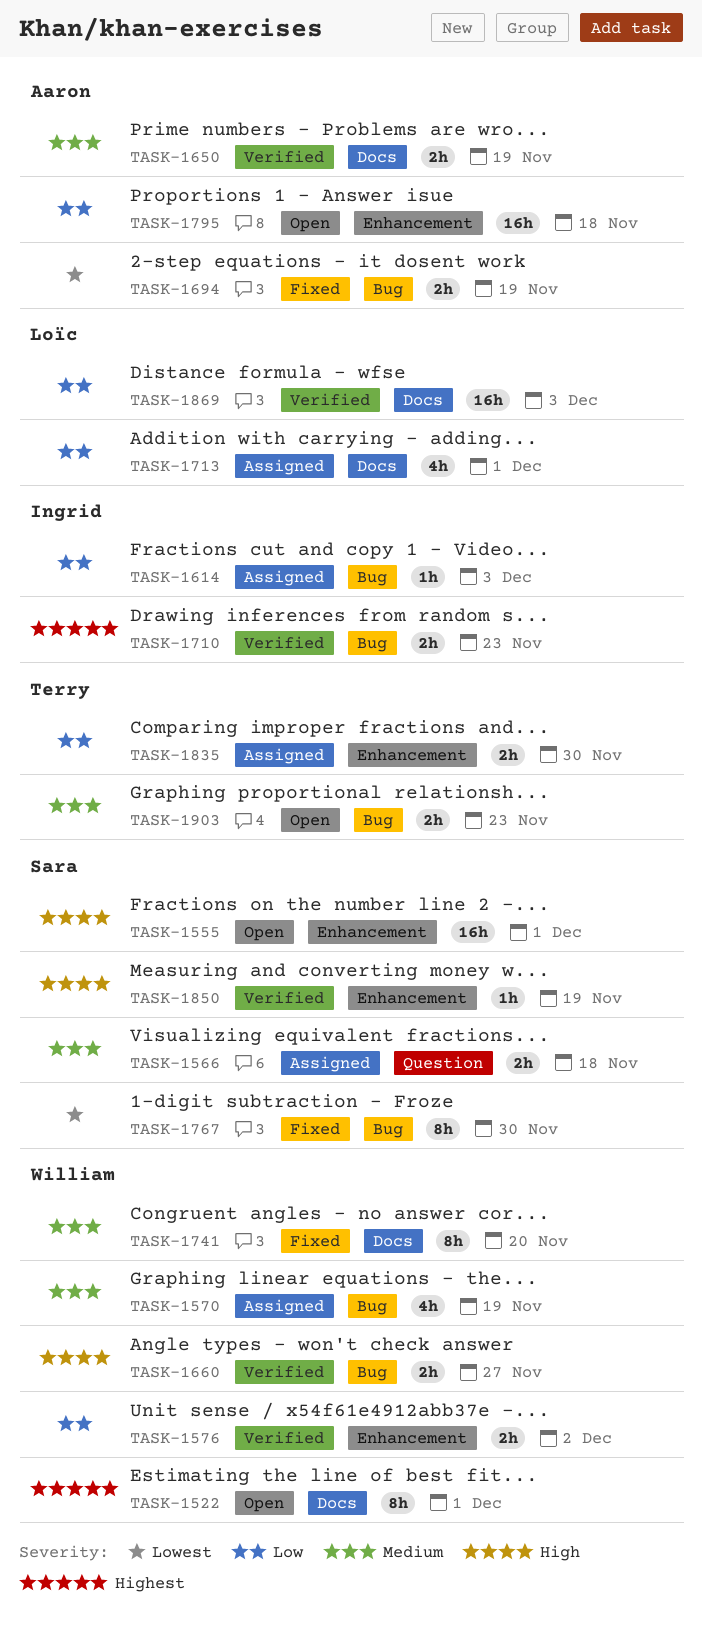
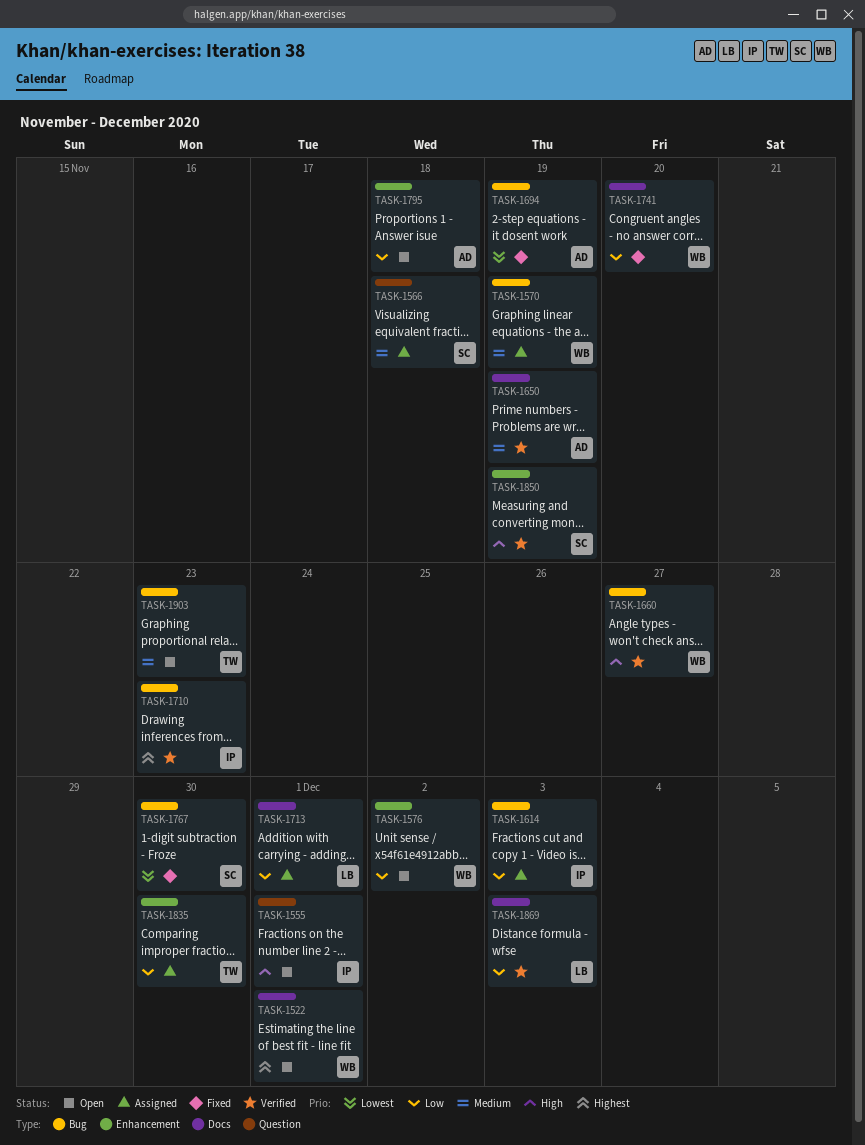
TASK-1555, owner: Sara -> Ingrid
TASK-1555, label: Enhancement -> Question
TASK-1576, status: Verified -> Open
TASK-1741, priority: Medium -> Low

